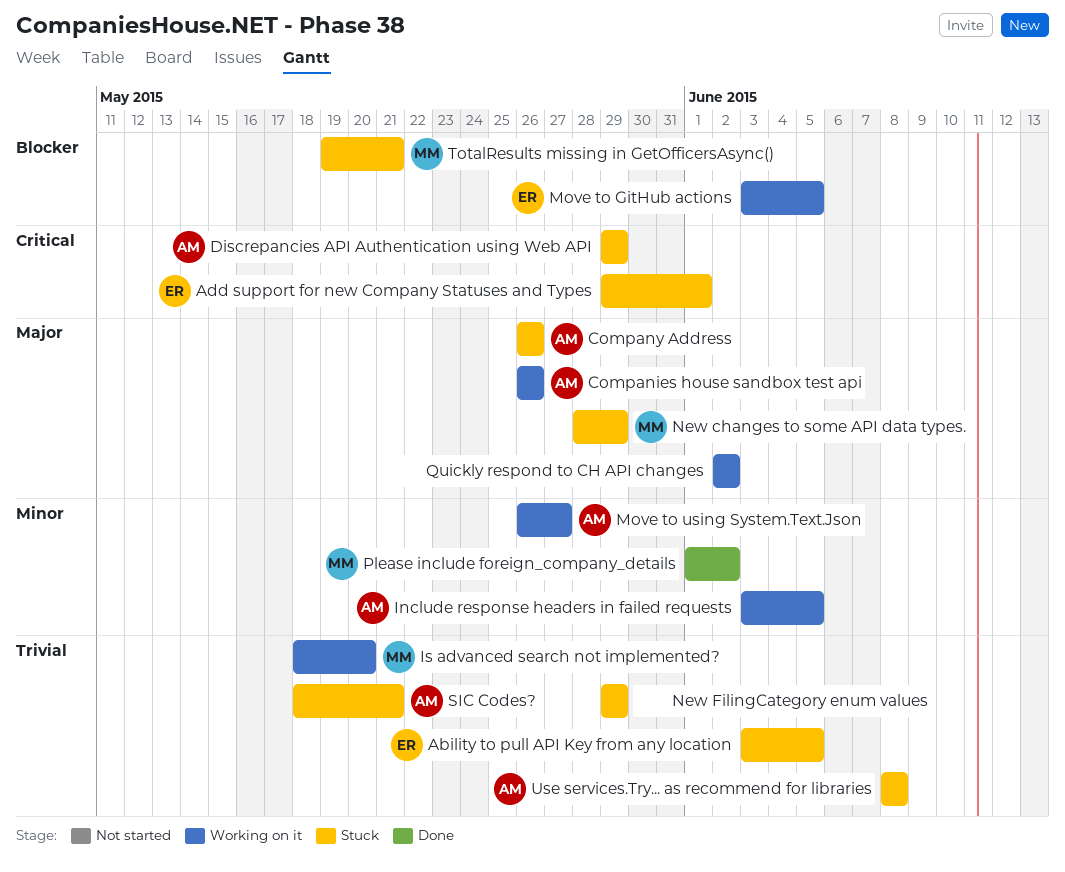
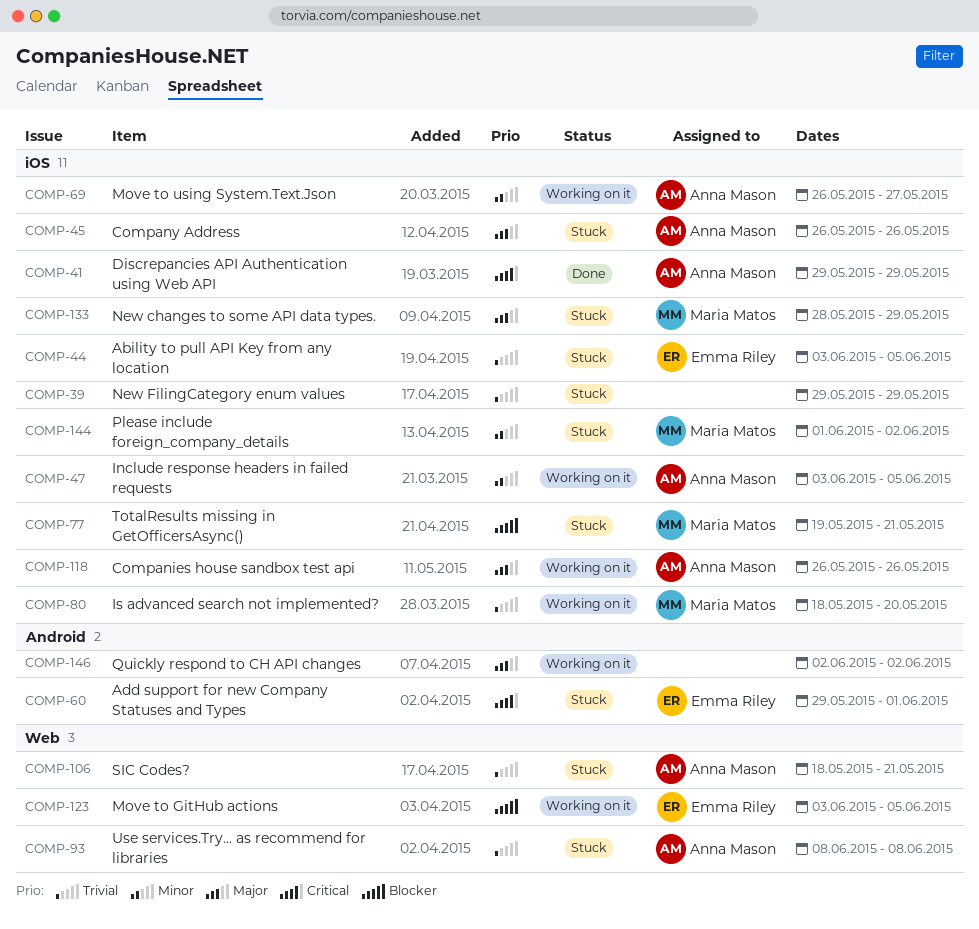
Discrepancies API Authentication using Web API, status: Stuck -> Done
Please include foreign_company_details, status: Done -> Stuck

